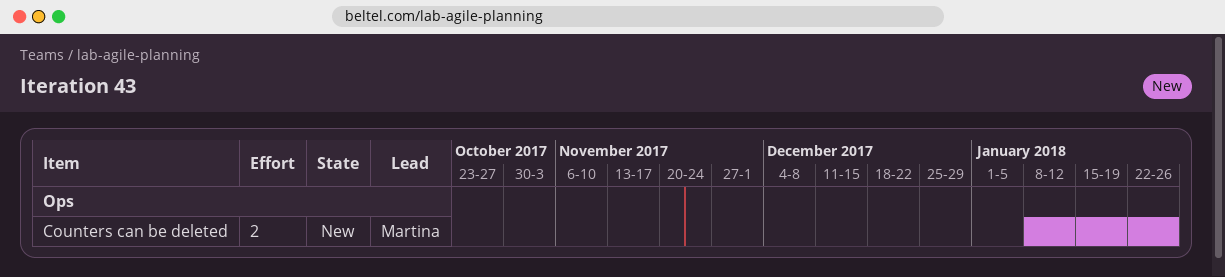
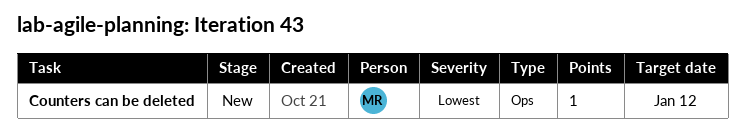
Counters can be deleted, estimate: 2 -> 1
Counters can be deleted, due: Jan 26 -> Jan 12

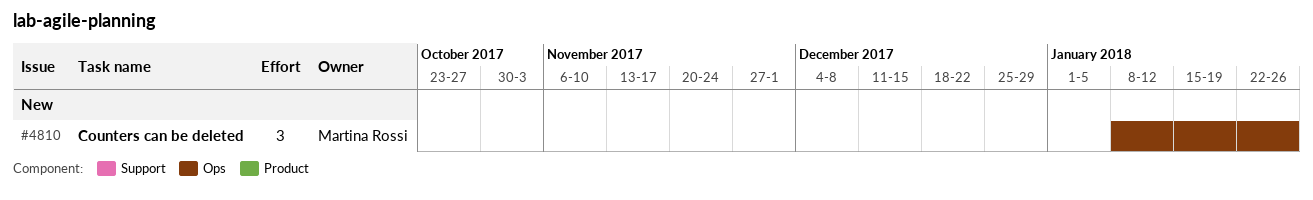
Counters can be deleted, estimate: 1 -> 3
Counters can be deleted, due: Jan 12 -> Jan 26

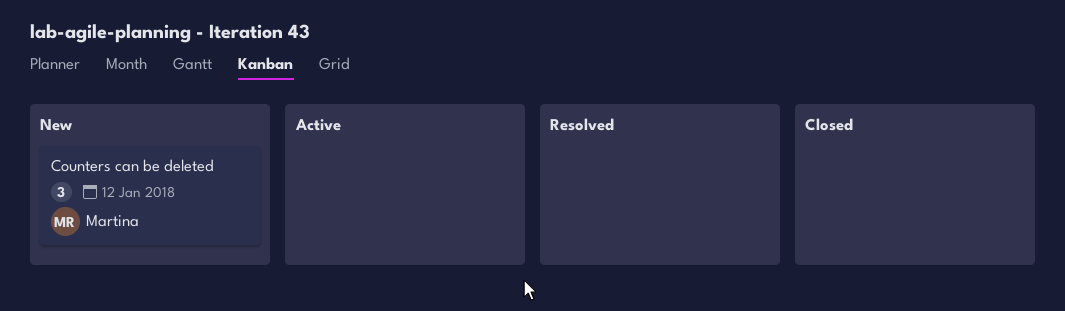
Counters can be deleted, due: Jan 26 -> Jan 12

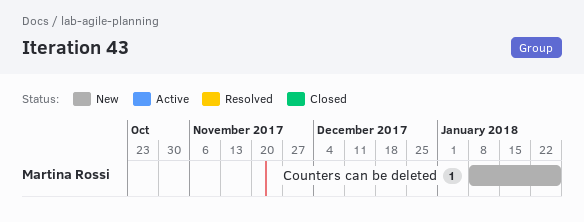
Counters can be deleted, estimate: 3 -> 1
Counters can be deleted, due: Jan 12 -> Jan 26

